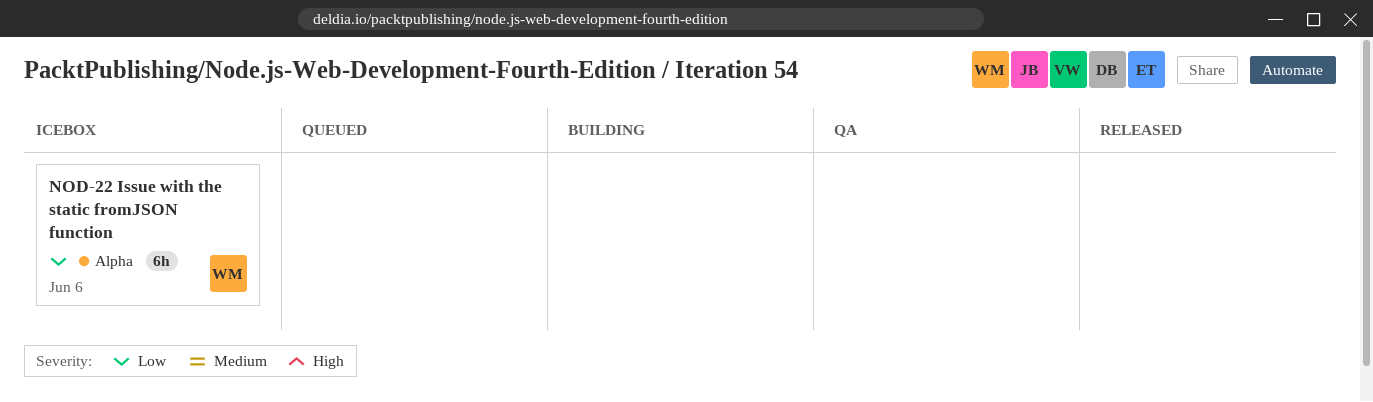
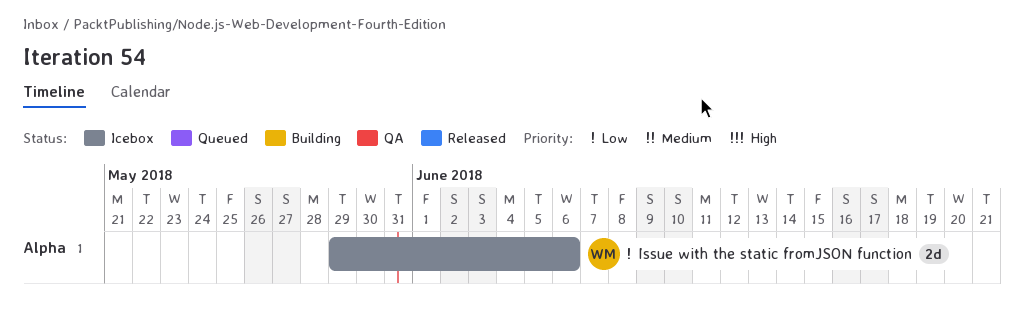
Issue with the static fromJSON function, estimate: 6h -> 2d

